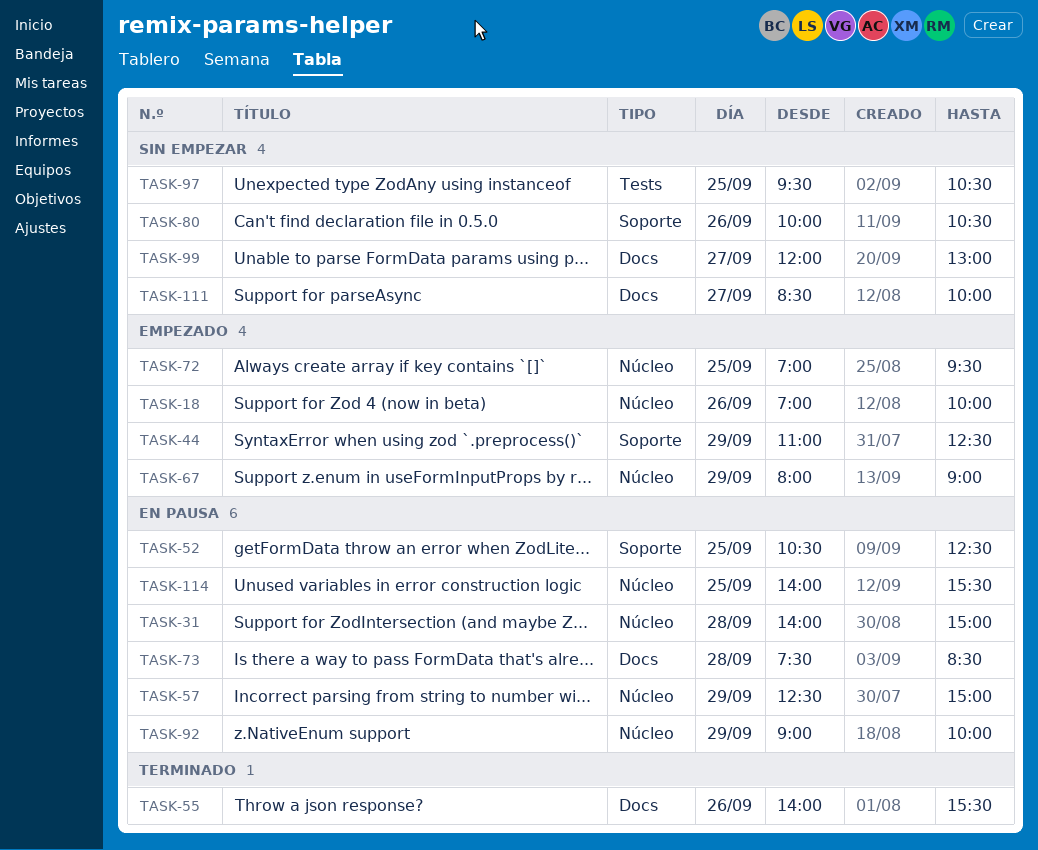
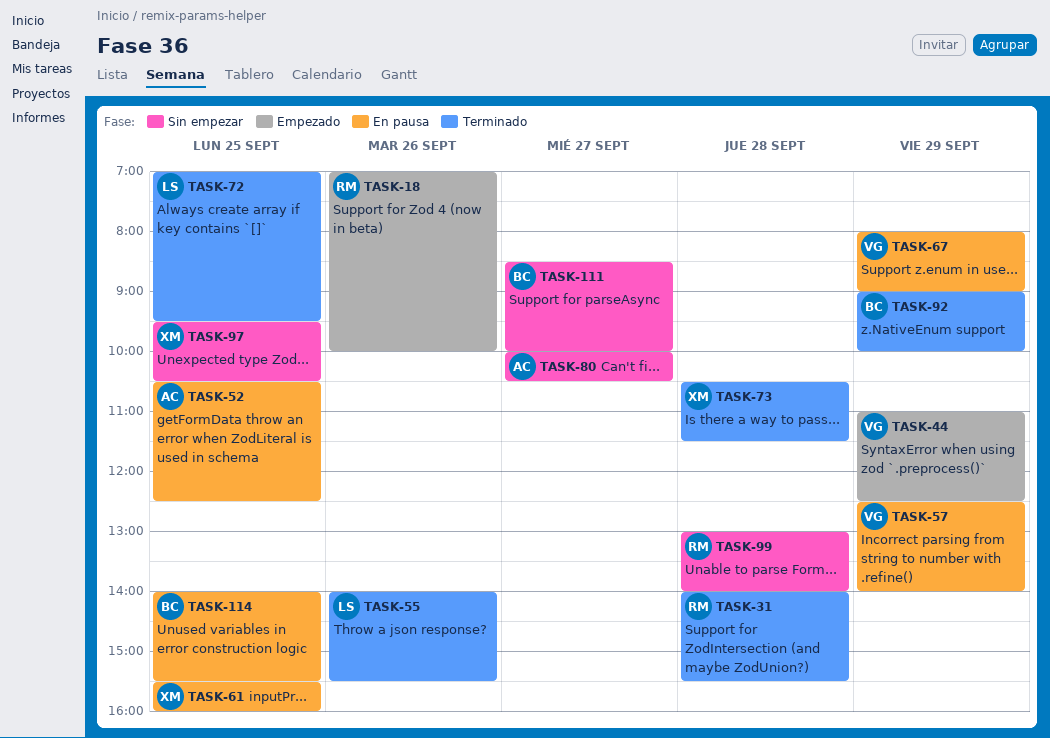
TASK-31, status: En pausa -> Terminado
TASK-31, ends: 15:00 -> 15:30
TASK-57, ends: 15:00 -> 14:00
TASK-61: none -> present
TASK-67, status: Empezado -> En pausa
TASK-72, status: Empezado -> Terminado
TASK-73, status: En pausa -> Terminado
TASK-73, begins: 07:30 -> 10:30
TASK-73, ends: 08:30 -> 11:30
TASK-80, day: Sep 26 -> Sep 27
TASK-92, status: En pausa -> Terminado
TASK-99, day: Sep 27 -> Sep 28
TASK-99, begins: 12:00 -> 13:00
TASK-99, ends: 13:00 -> 14:00

